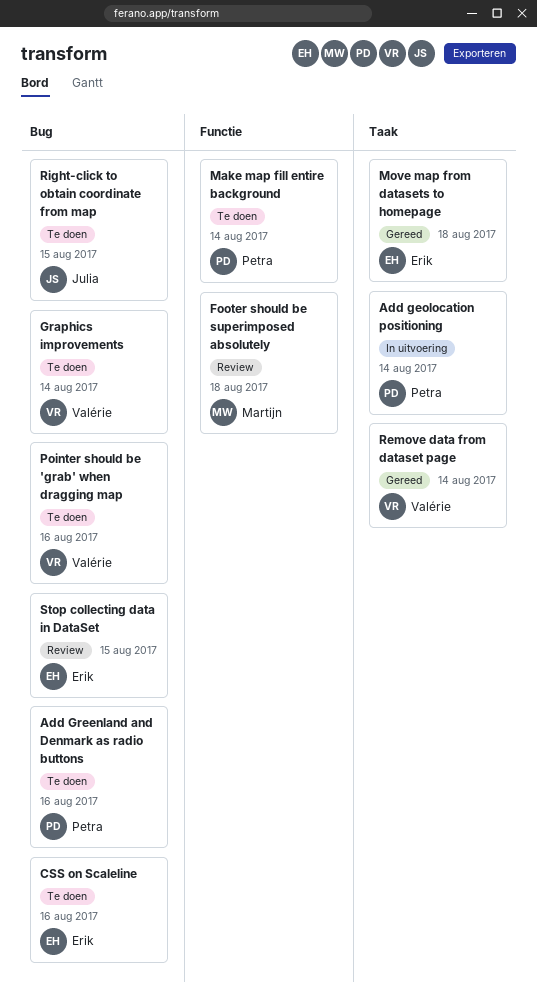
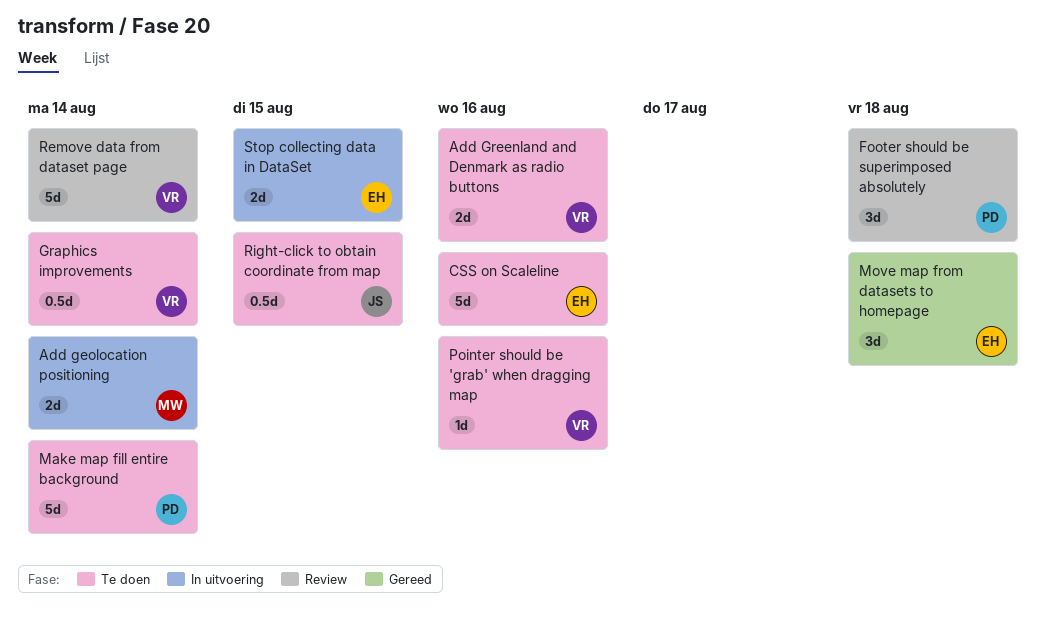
Add geolocation positioning, owner: Petra -> Martijn
Add Greenland and Denmark as radio buttons, owner: Petra -> Valérie
Footer should be superimposed absolutely, owner: Martijn -> Petra
Remove data from dataset page, status: Gereed -> Review
Stop collecting data in DataSet, status: Review -> In uitvoering

